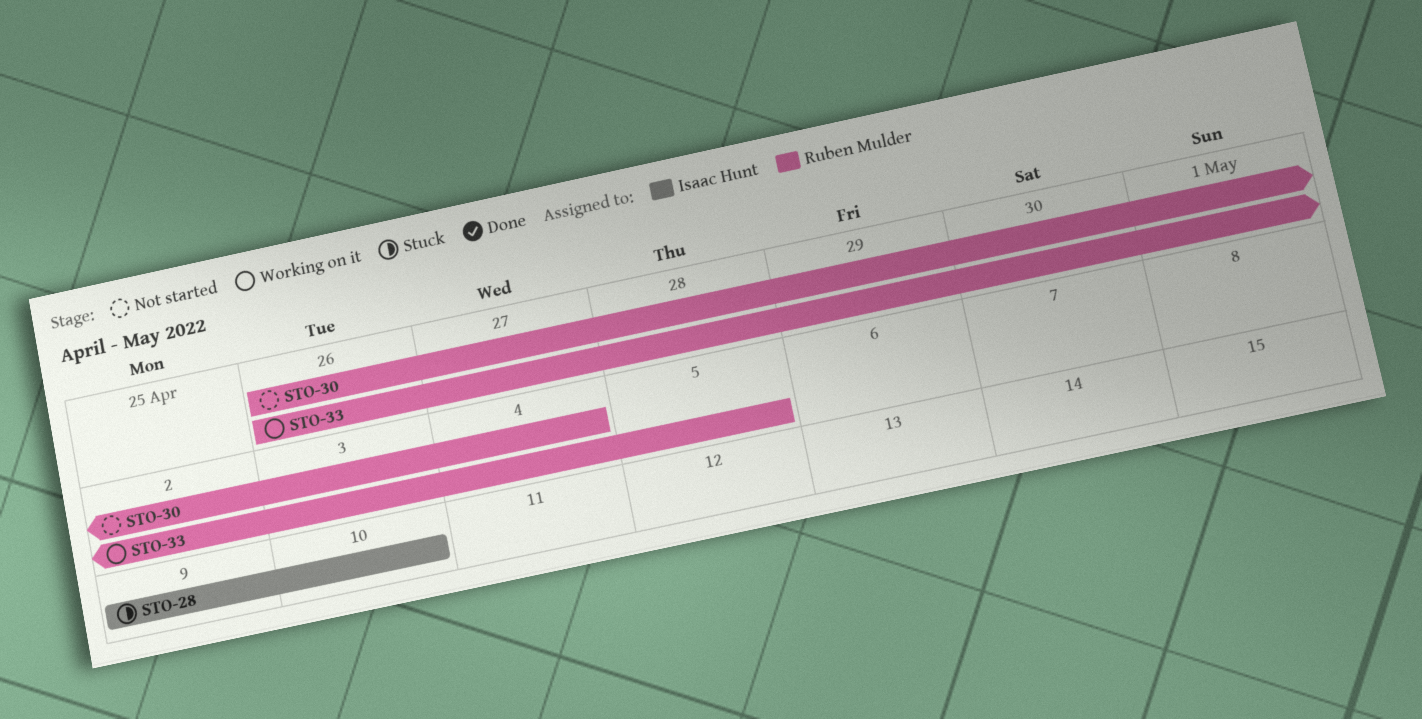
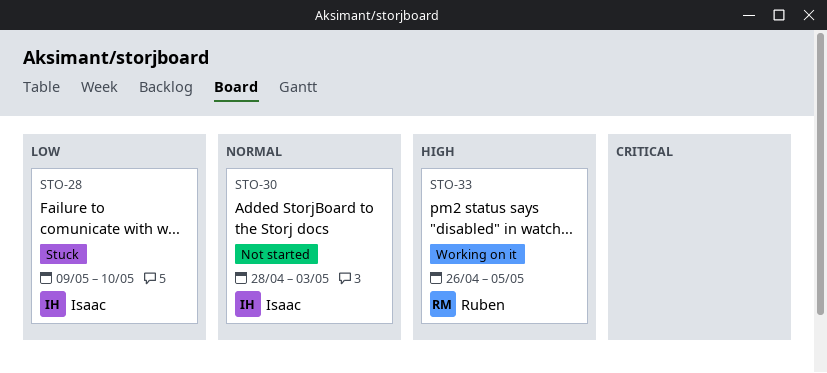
STO-30, owner: Ruben Mulder -> Isaac Hunt
STO-30, start: Apr 26 -> Apr 28
STO-30, due: May 4 -> May 3

